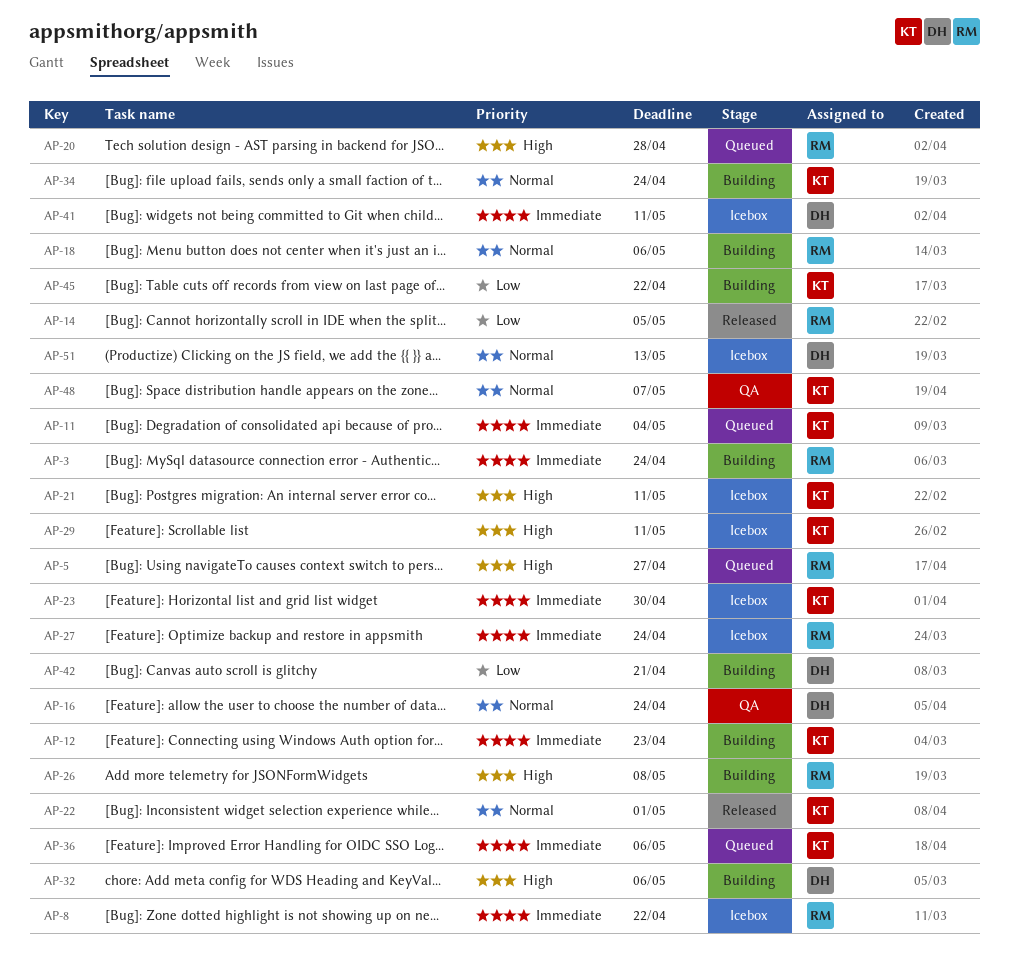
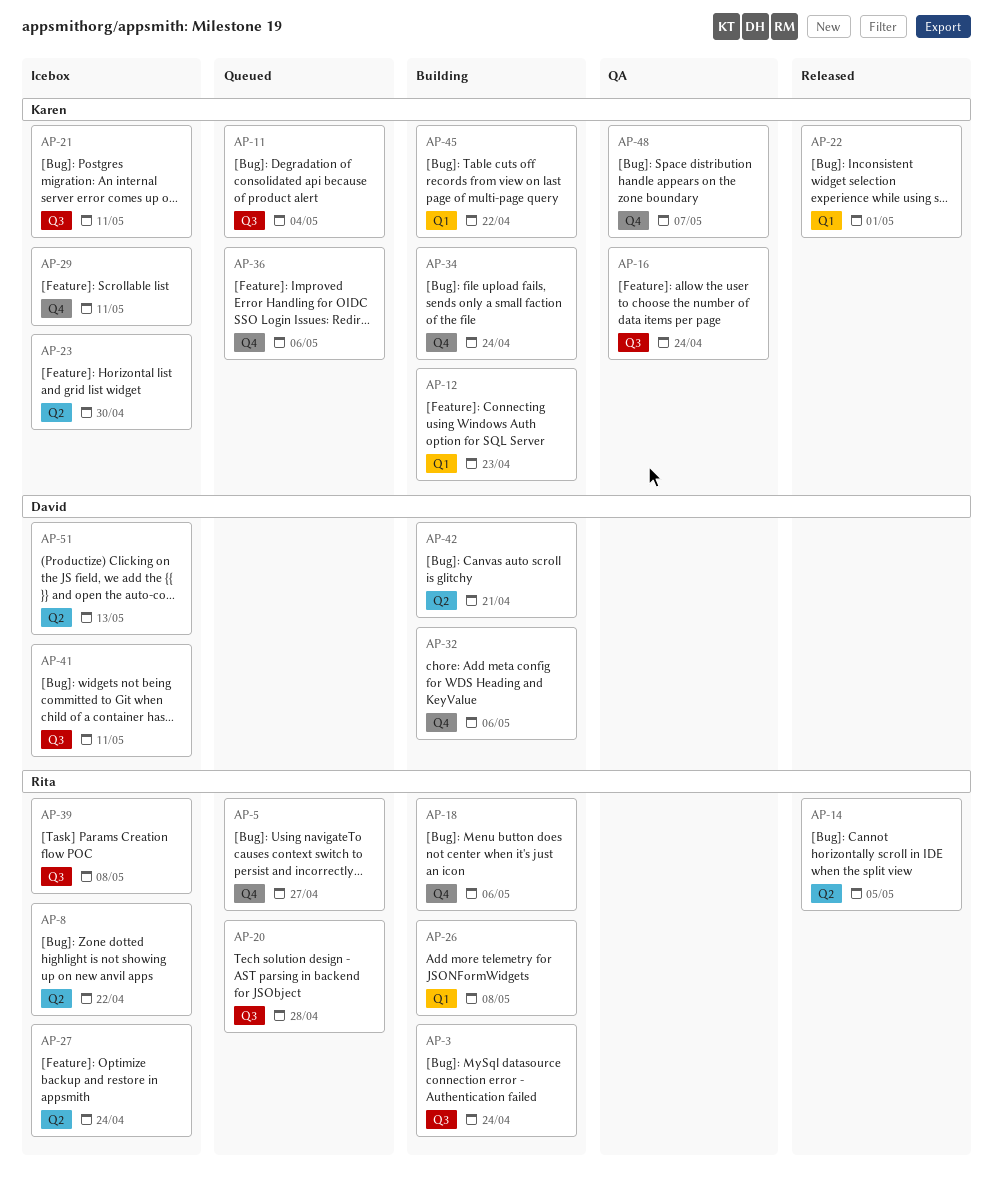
AP-16, owner: David -> Karen
AP-39: none -> present

